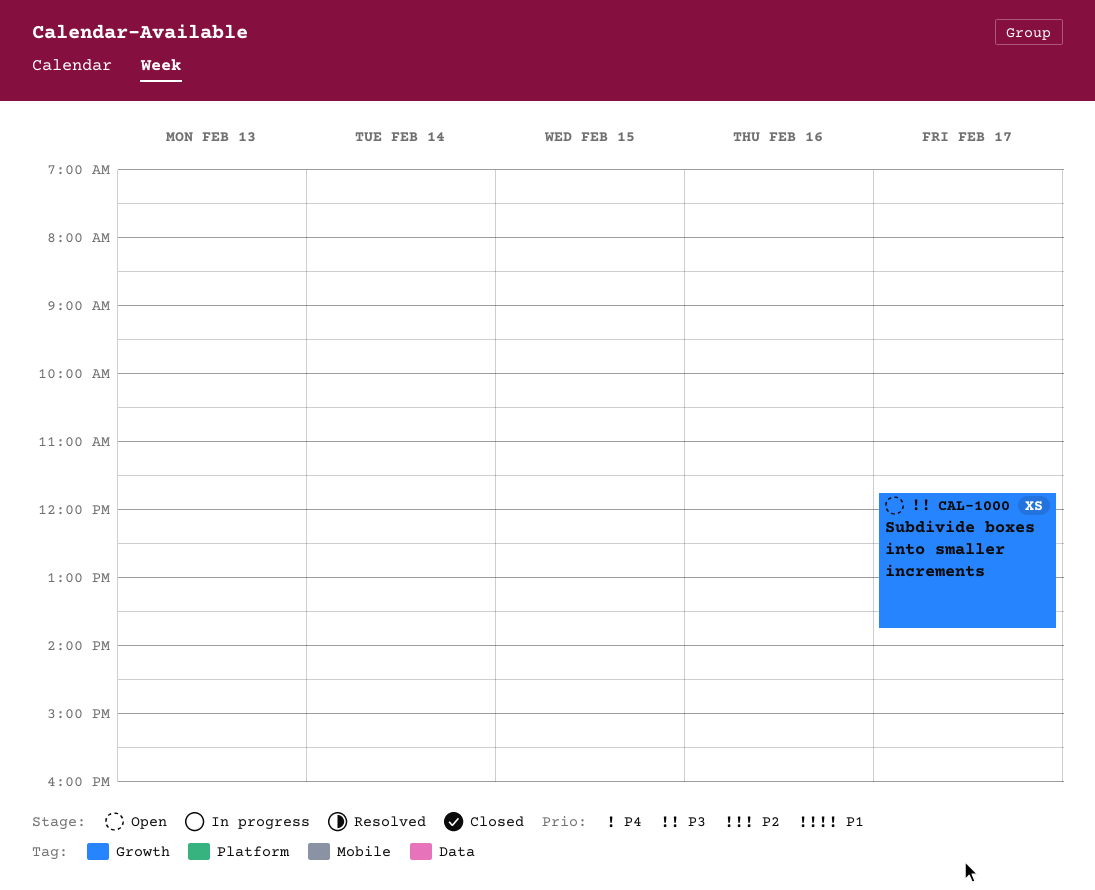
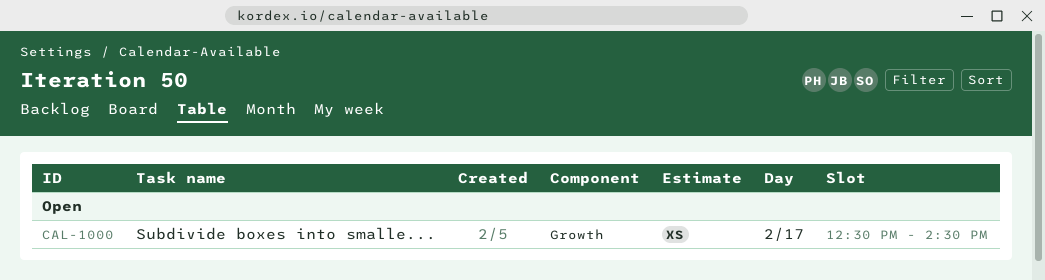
CAL-1000, begins: 11:45 -> 12:30
CAL-1000, ends: 13:45 -> 14:30

